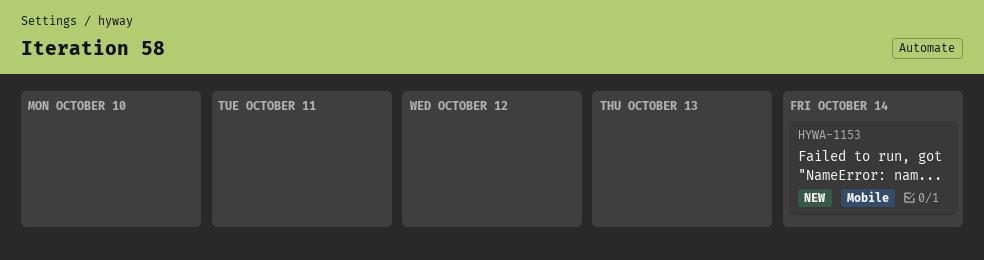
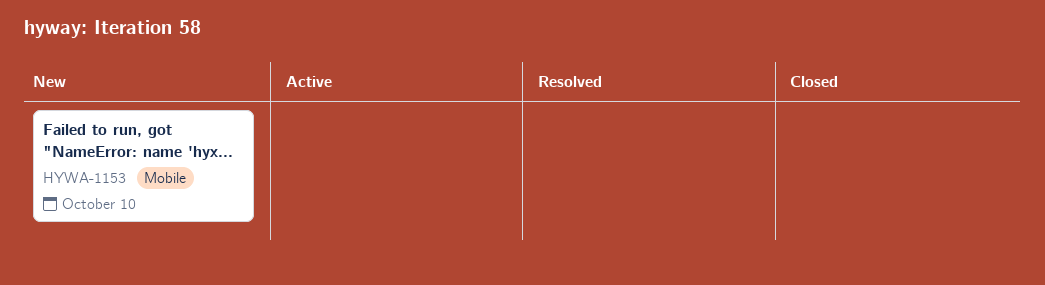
HYWA-1153, due: Oct 14 -> Oct 10

